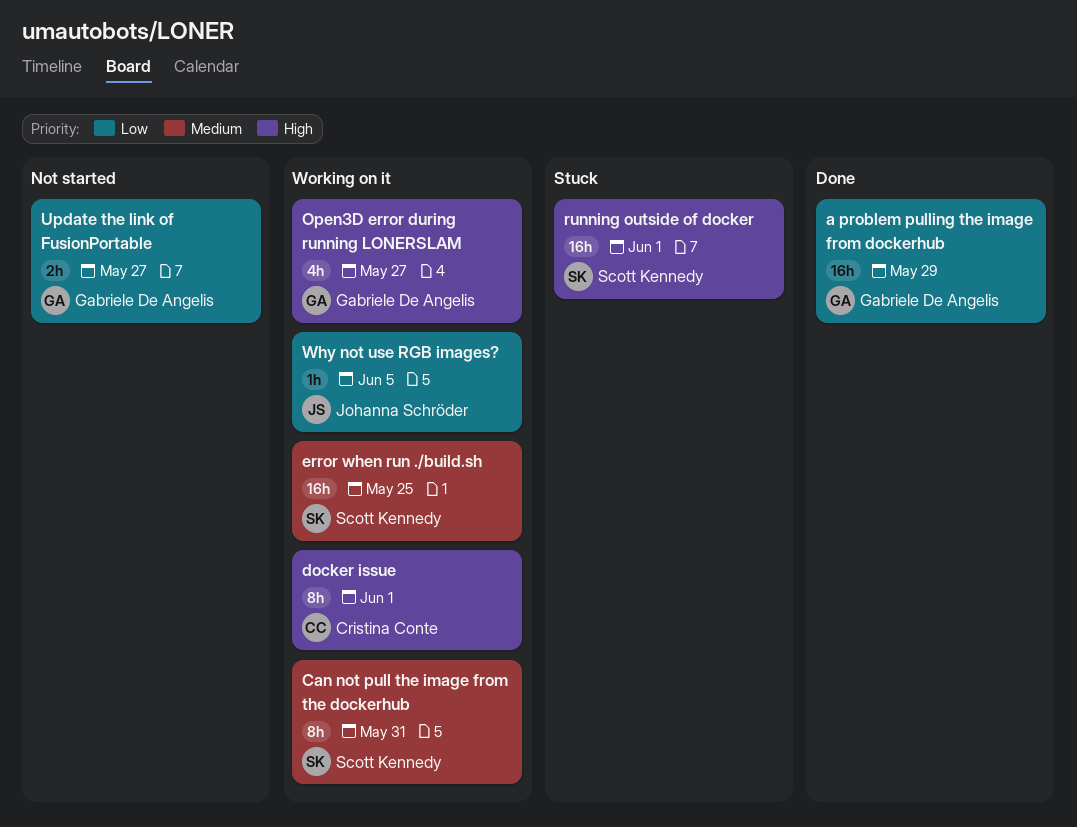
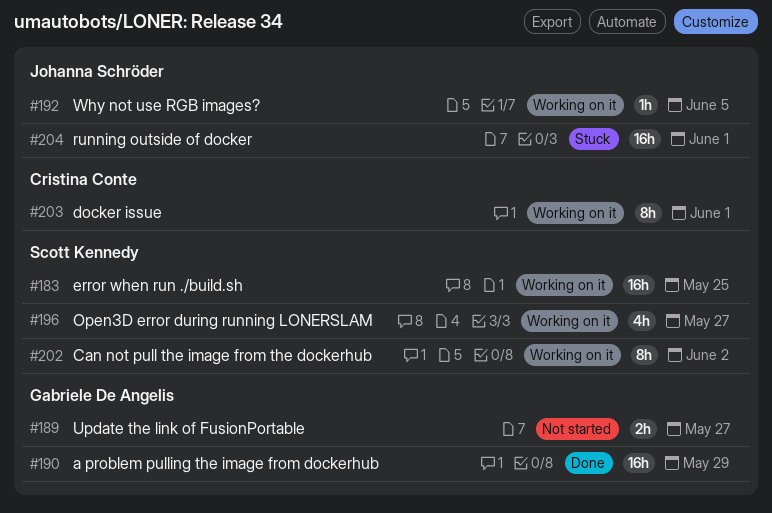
Can not pull the image from the dockerhub, due: May 31 -> Jun 2
Open3D error during running LONERSLAM, owner: Gabriele De Angelis -> Scott Kennedy
running outside of docker, owner: Scott Kennedy -> Johanna Schröder

